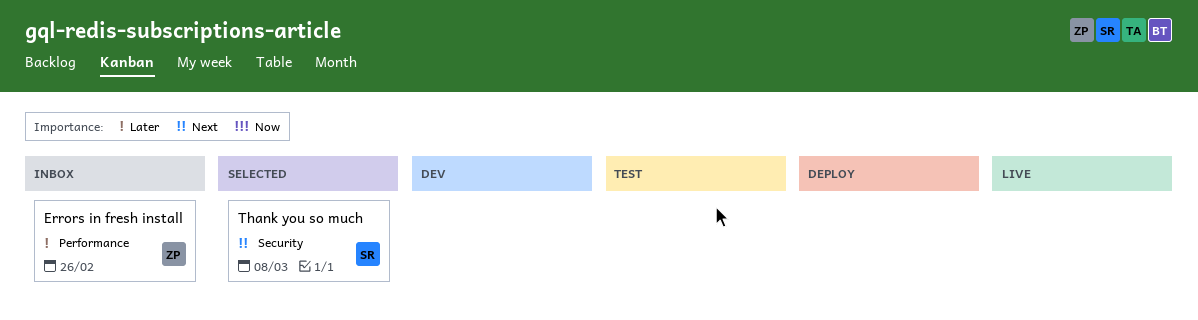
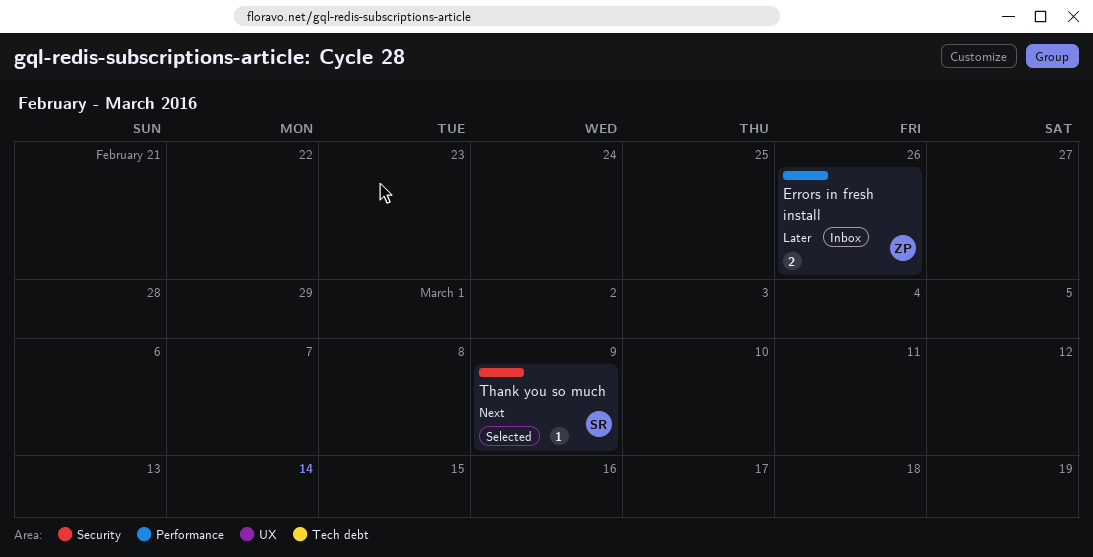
Thank you so much, due: Mar 8 -> Mar 9

